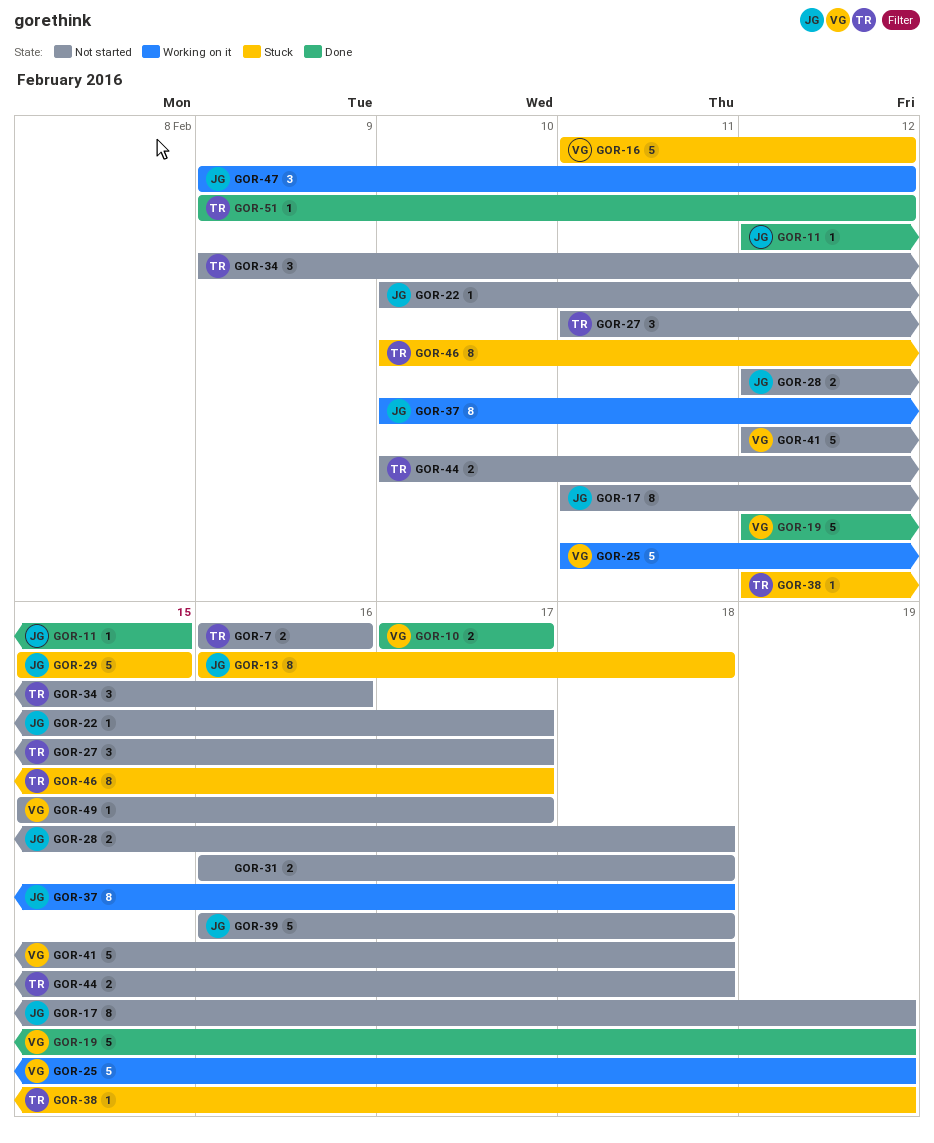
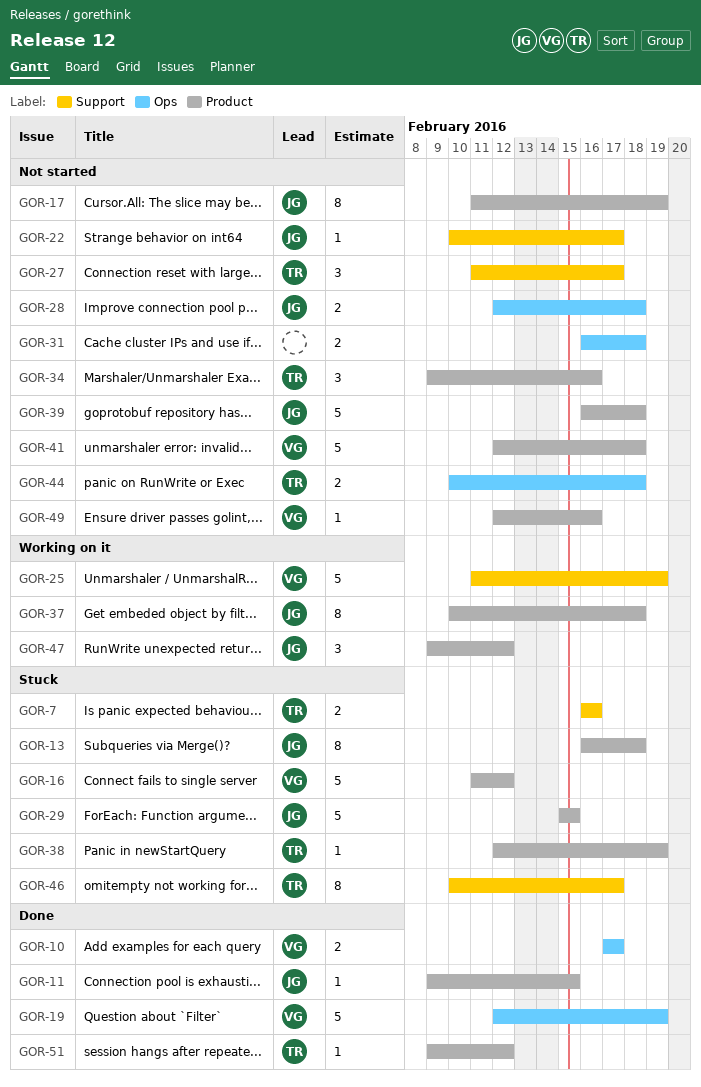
GOR-7, status: Not started -> Stuck
GOR-11, start: Feb 12 -> Feb 9
GOR-49, start: Feb 15 -> Feb 12
GOR-49, due: Feb 17 -> Feb 16

